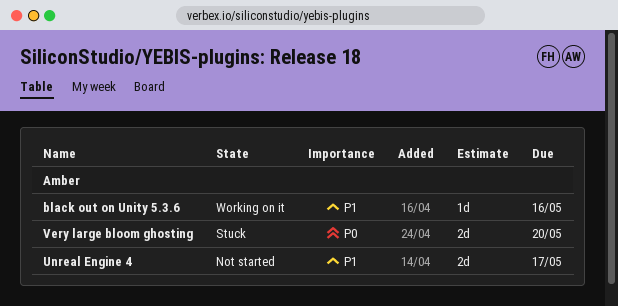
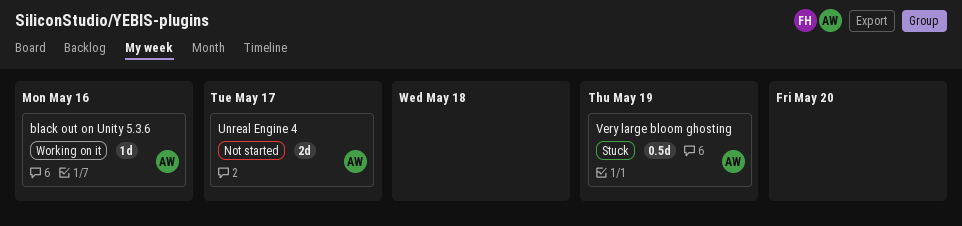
Very large bloom ghosting, estimate: 2d -> 0.5d
Very large bloom ghosting, due: May 20 -> May 19

